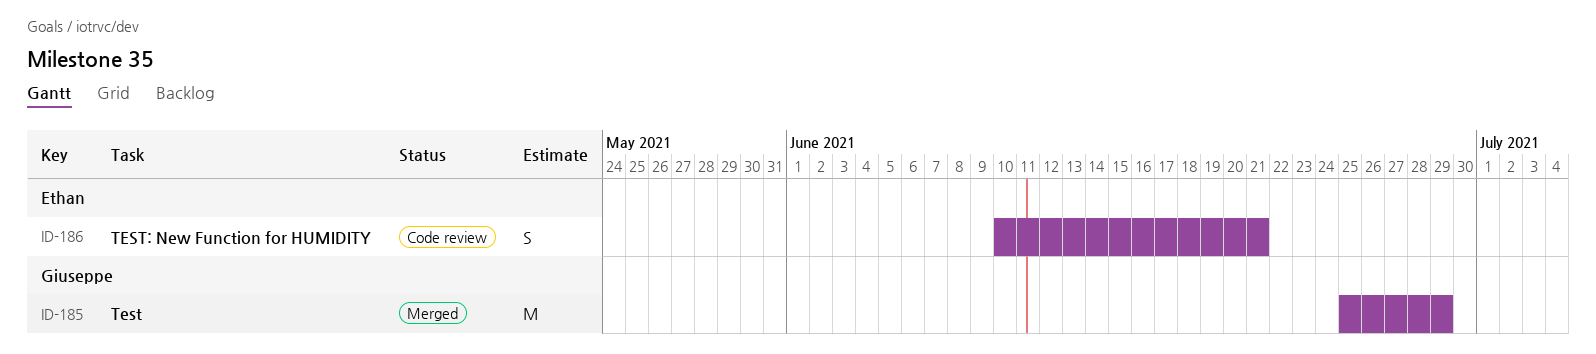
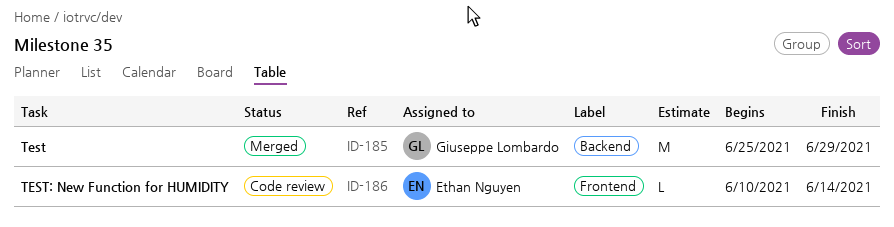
ID-186, estimate: S -> L
ID-186, due: Jun 21 -> Jun 14

